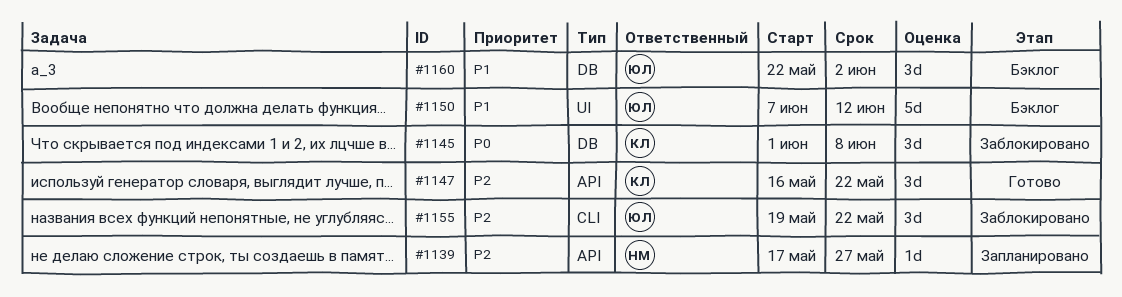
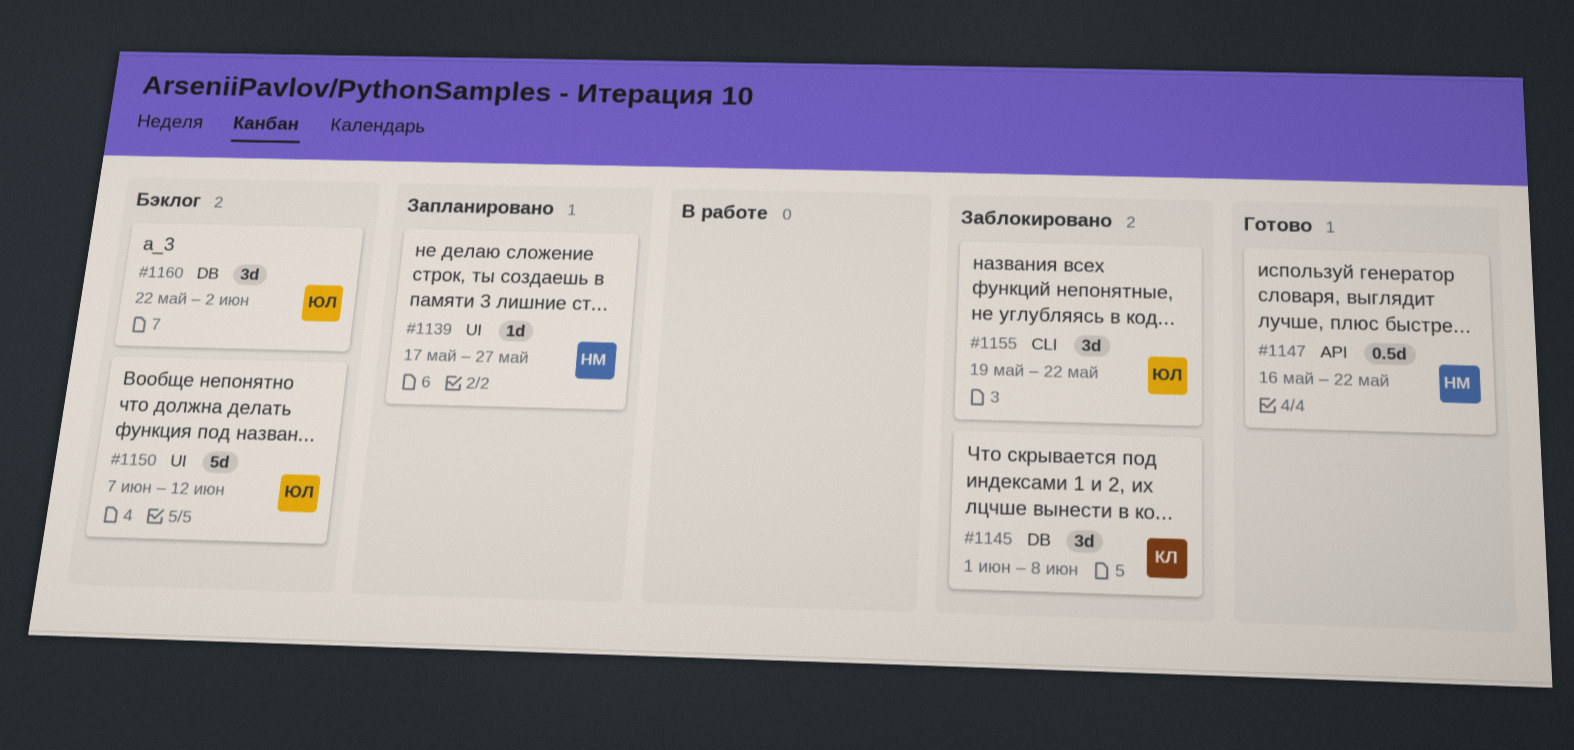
#1139, label: API -> UI
#1147, owner: КЛ -> НМ
#1147, estimate: 3d -> 0.5d

